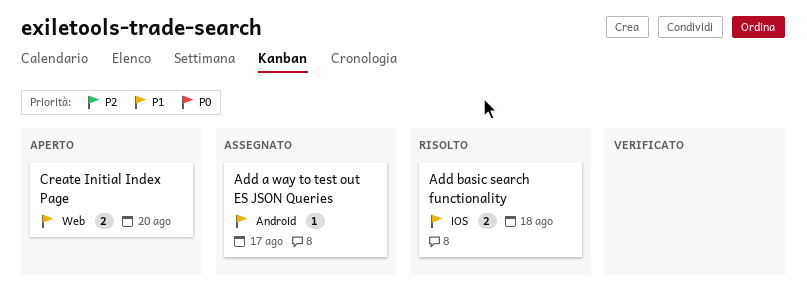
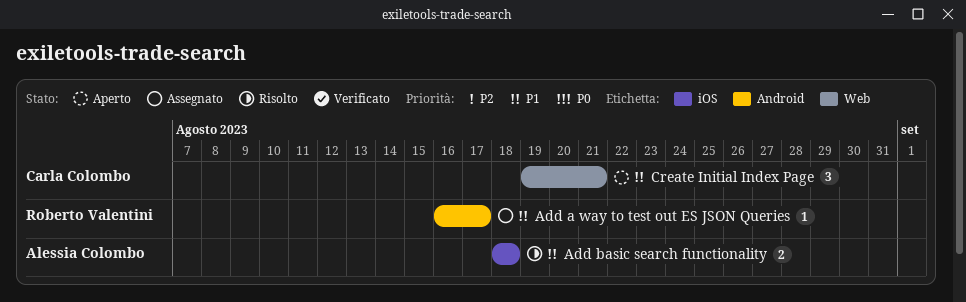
Create Initial Index Page, estimate: 2 -> 3
Create Initial Index Page, due: Aug 20 -> Aug 21

